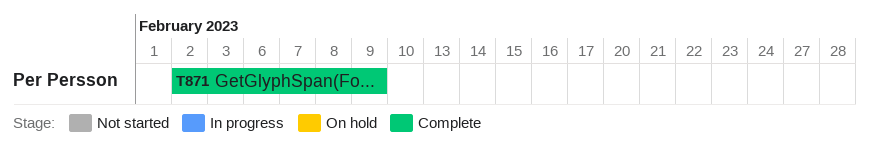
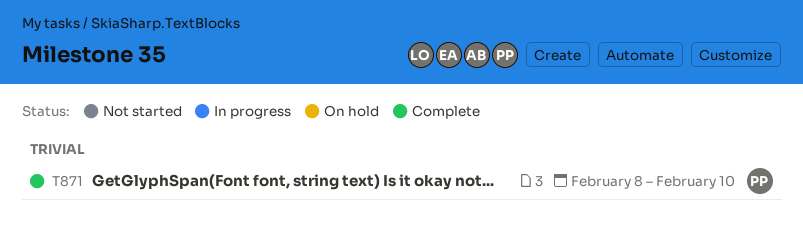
T871, start: Feb 2 -> Feb 8
T871, due: Feb 9 -> Feb 10

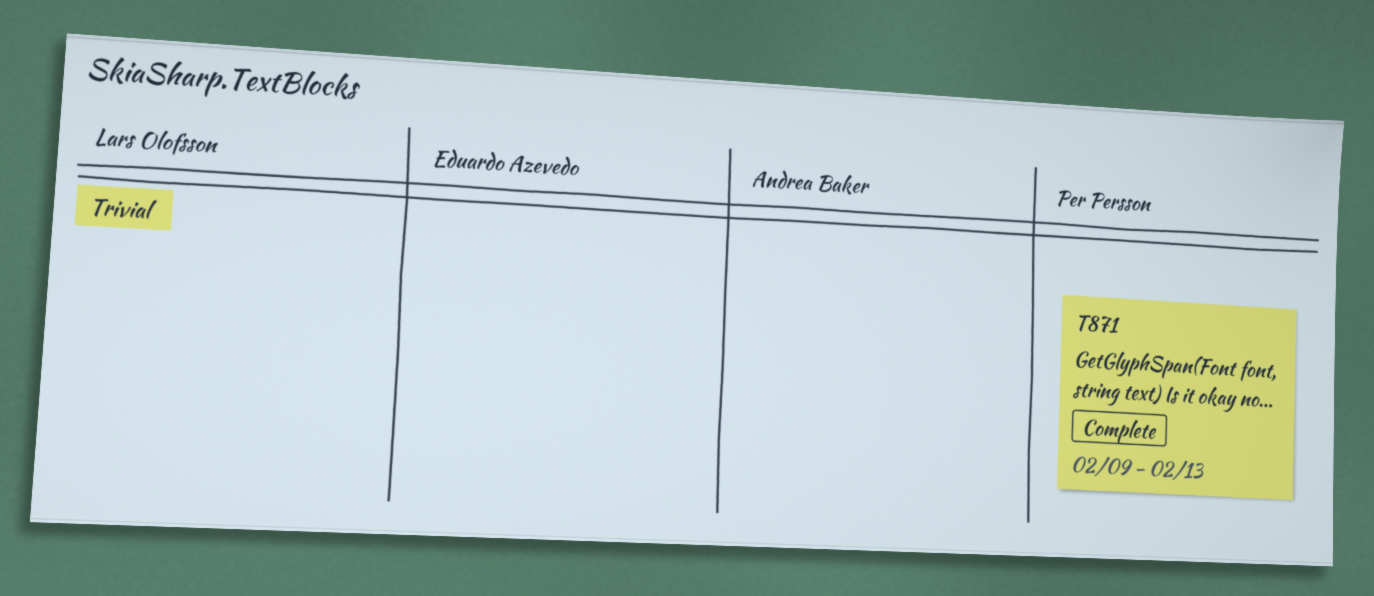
T871, start: Feb 8 -> Feb 9
T871, due: Feb 10 -> Feb 13

